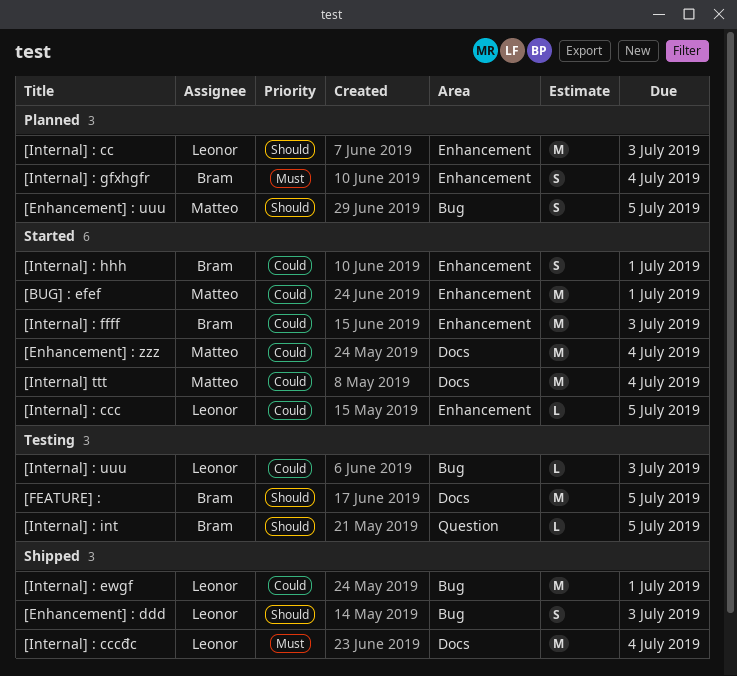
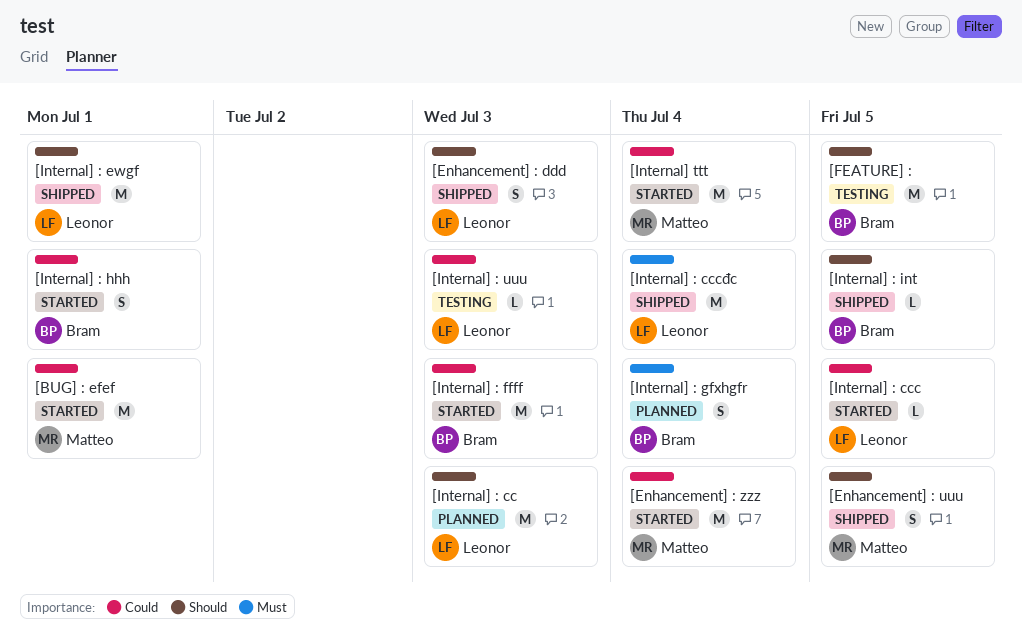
[Enhancement] : uuu, status: Planned -> Shipped
[Internal] : ewgf, priority: Could -> Should
[Internal] : int, status: Testing -> Shipped

